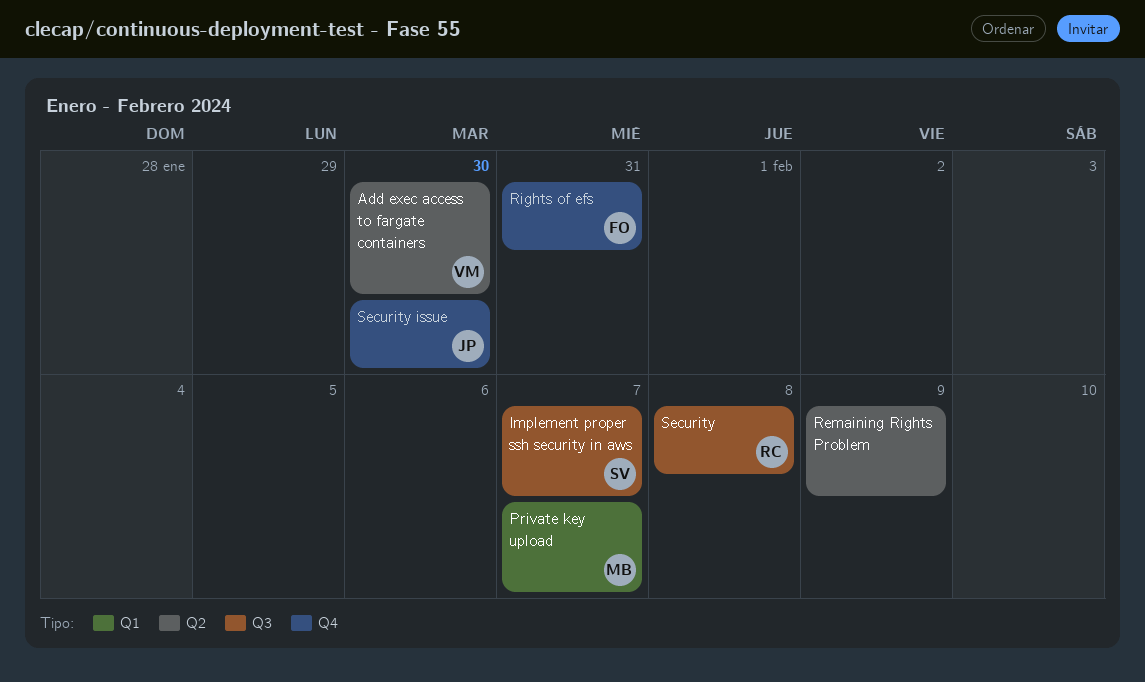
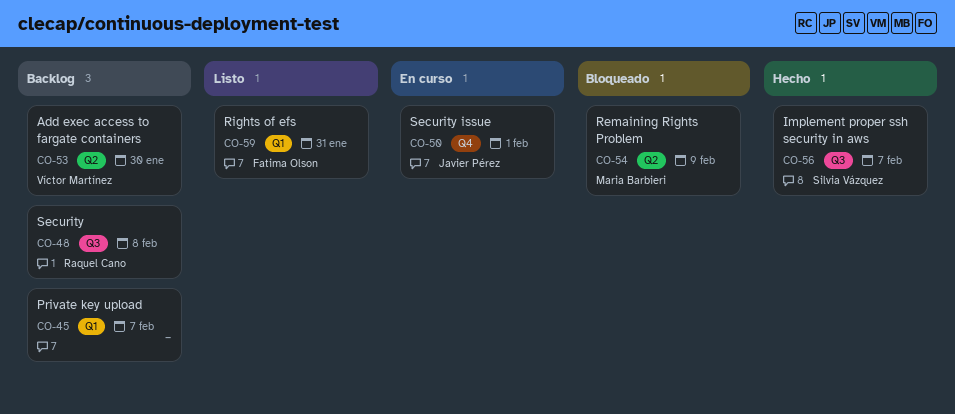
Private key upload, owner: Maria Barbieri -> none
Remaining Rights Problem, owner: none -> Maria Barbieri
Rights of efs, label: Q4 -> Q1
Security issue, due: Jan 30 -> Feb 1

